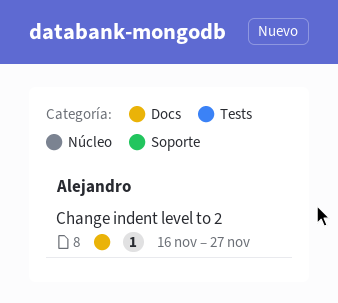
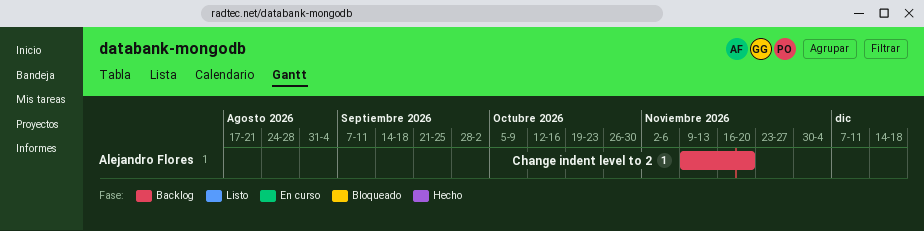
Change indent level to 2, start: Nov 16 -> Nov 9
Change indent level to 2, due: Nov 27 -> Nov 20

